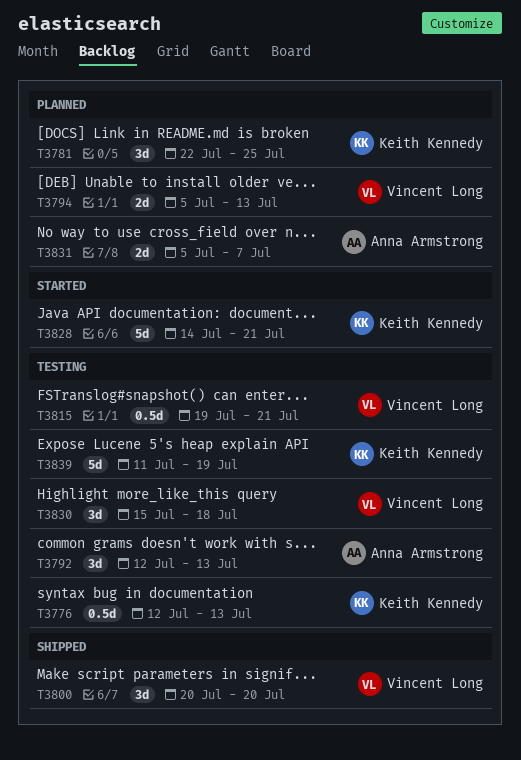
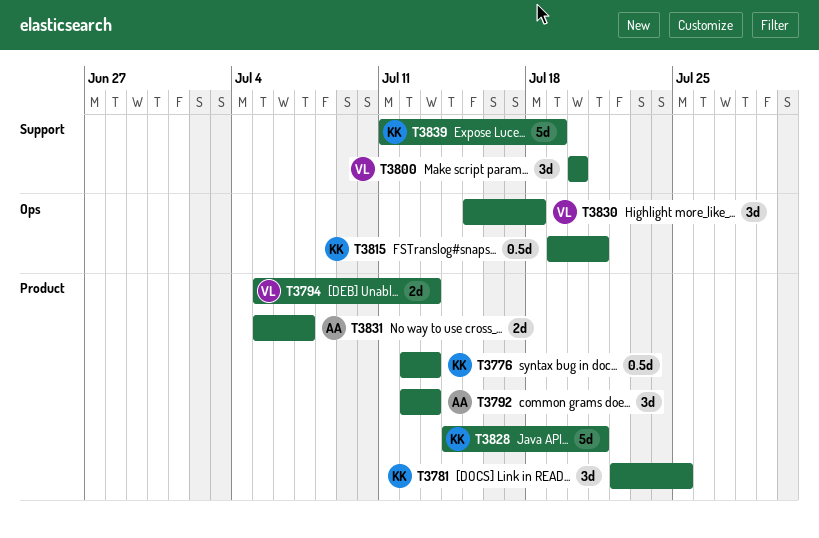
T3815, owner: Vincent Long -> Keith Kennedy

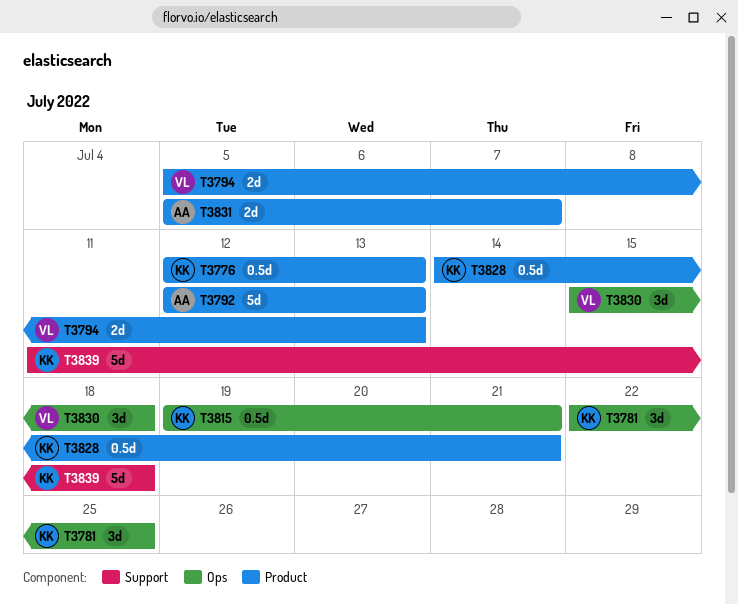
T3781, label: Product -> Ops
T3792, estimate: 3d -> 5d
T3800: present -> none
T3828, estimate: 5d -> 0.5d
T3839, due: Jul 19 -> Jul 18

